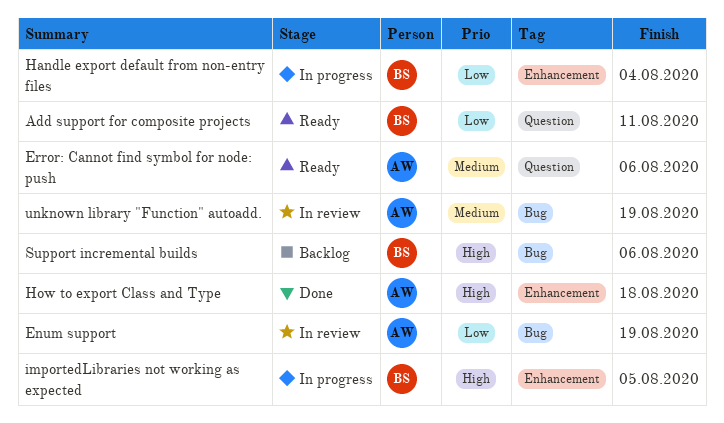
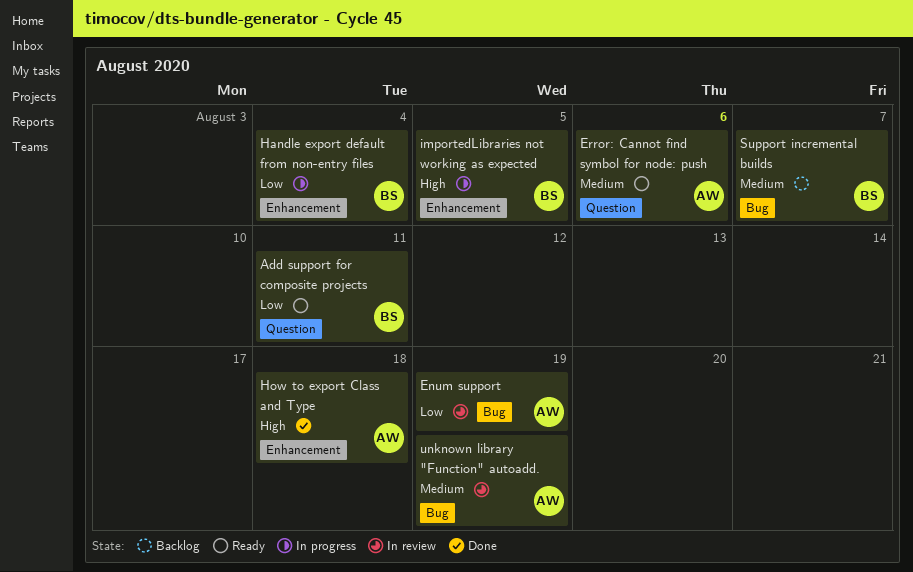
Support incremental builds, priority: High -> Medium
Support incremental builds, due: Aug 6 -> Aug 7

